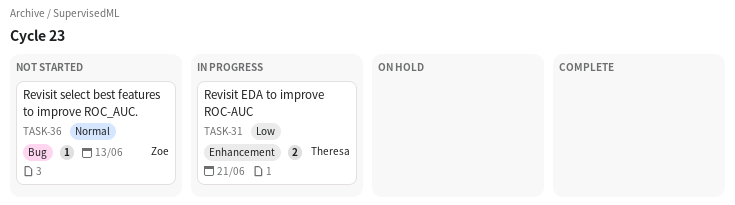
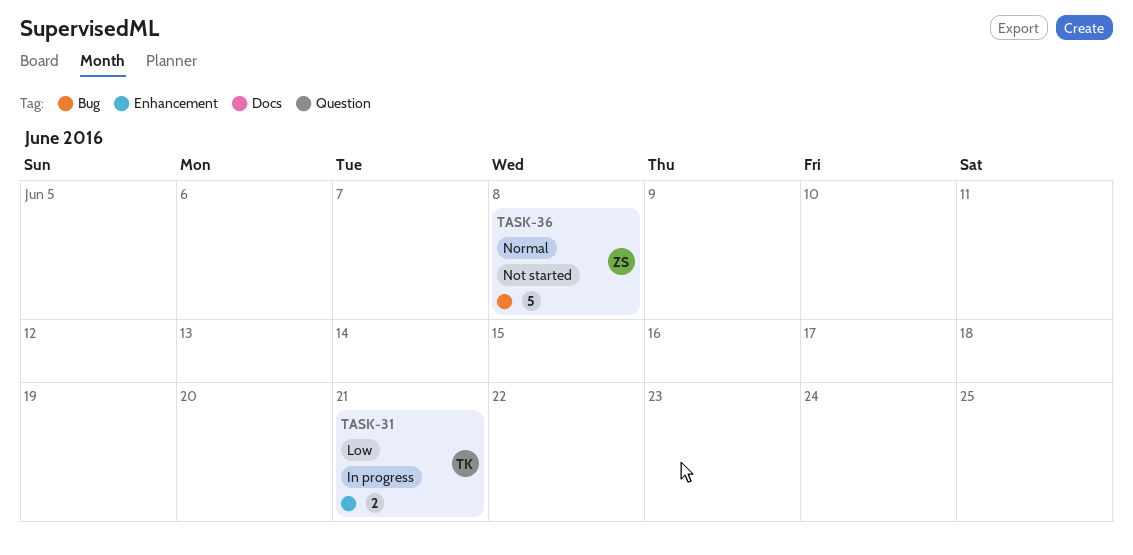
TASK-36, estimate: 1 -> 5
TASK-36, due: Jun 13 -> Jun 8

